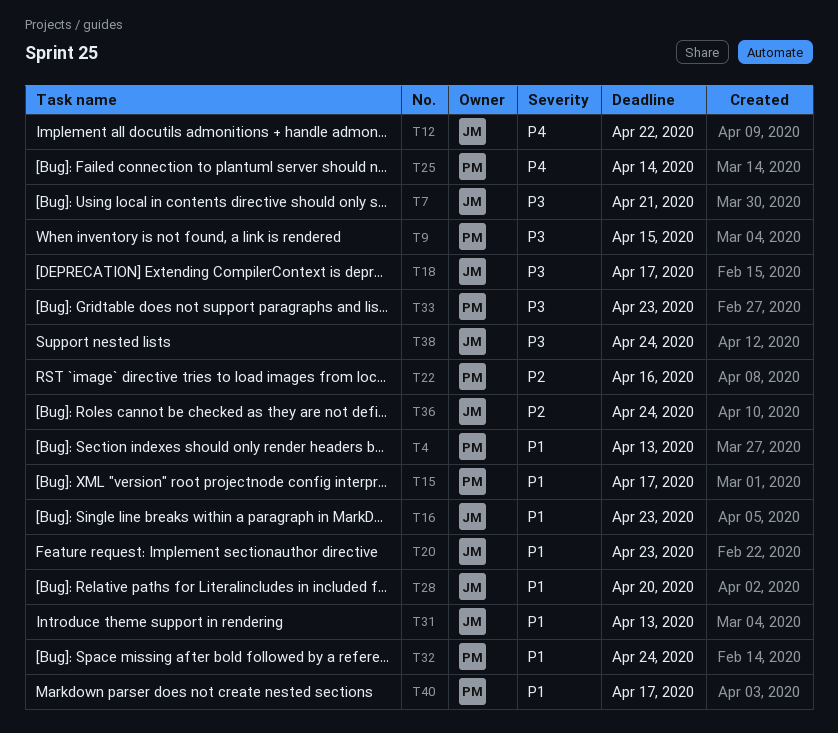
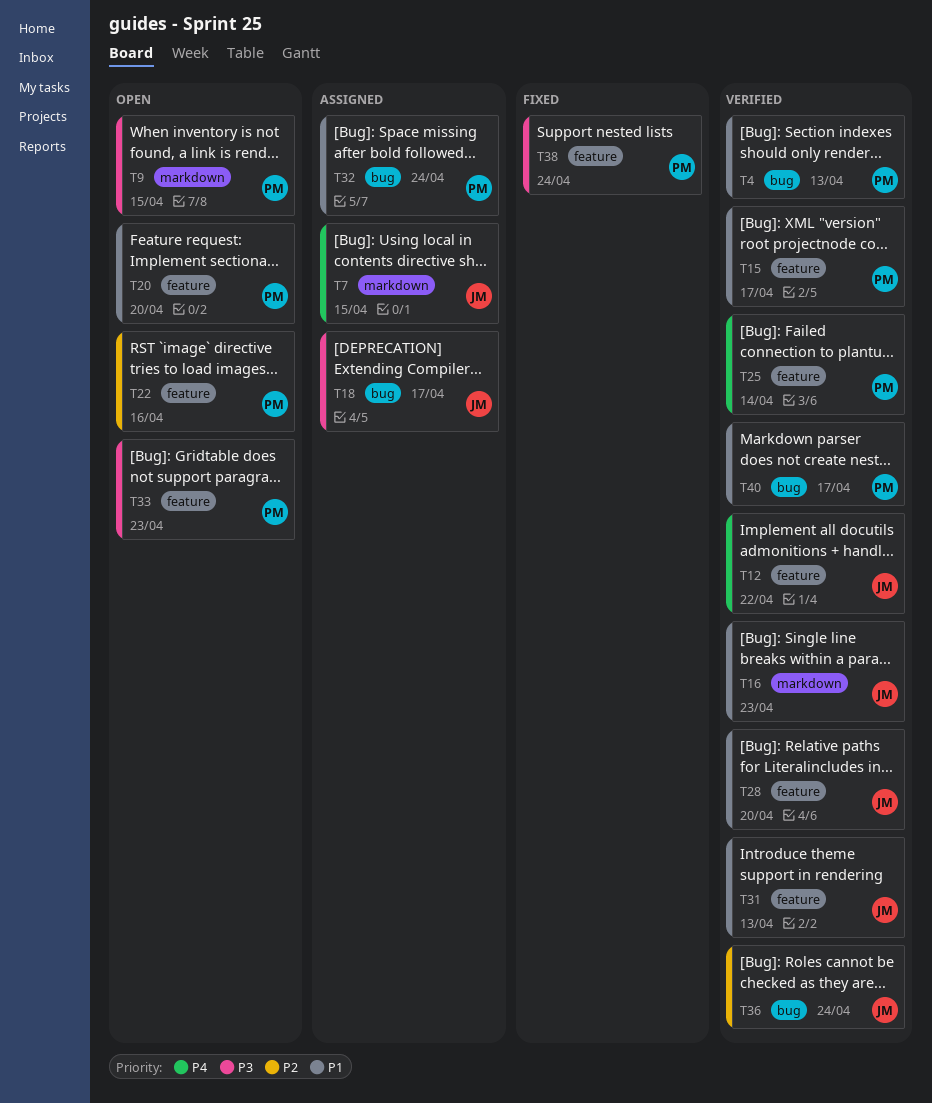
T7, priority: P3 -> P4
T7, due: Apr 21 -> Apr 15
T20, owner: JM -> PM
T20, due: Apr 23 -> Apr 20
T38, owner: JM -> PM

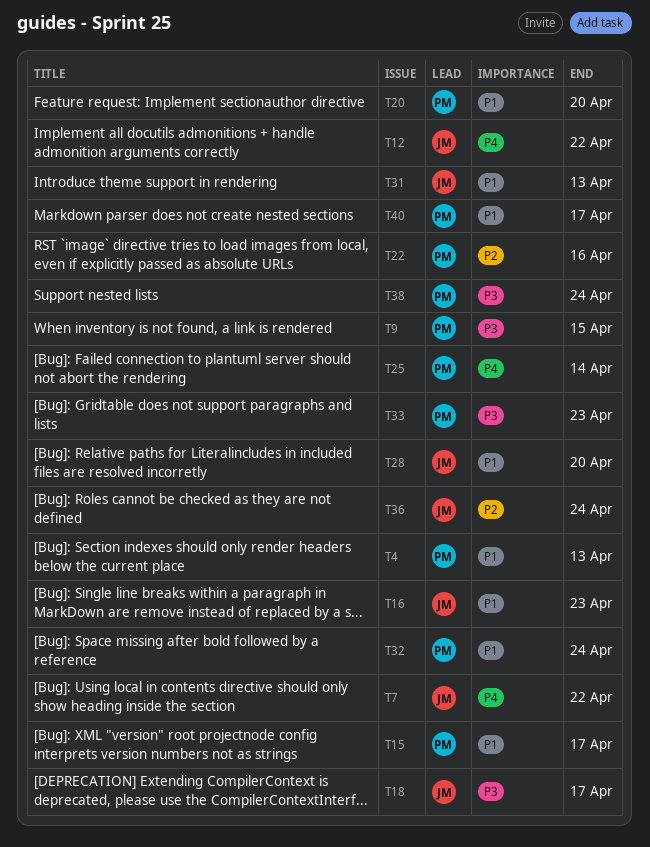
T7, due: Apr 15 -> Apr 22

